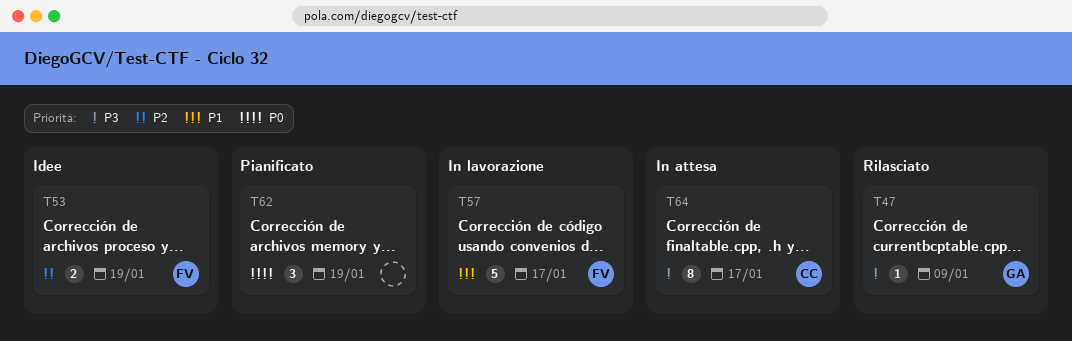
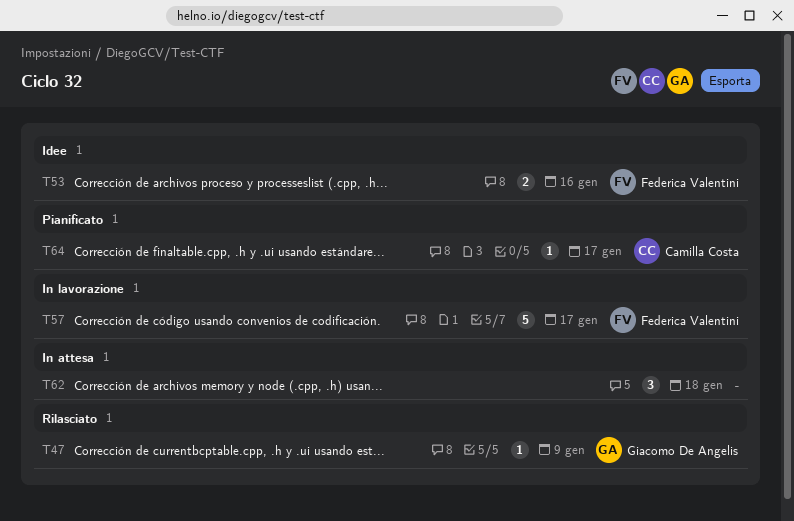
T53, due: Jan 19 -> Jan 16
T62, status: Pianificato -> In attesa
T62, due: Jan 19 -> Jan 18
T64, status: In attesa -> Pianificato
T64, estimate: 8 -> 1

